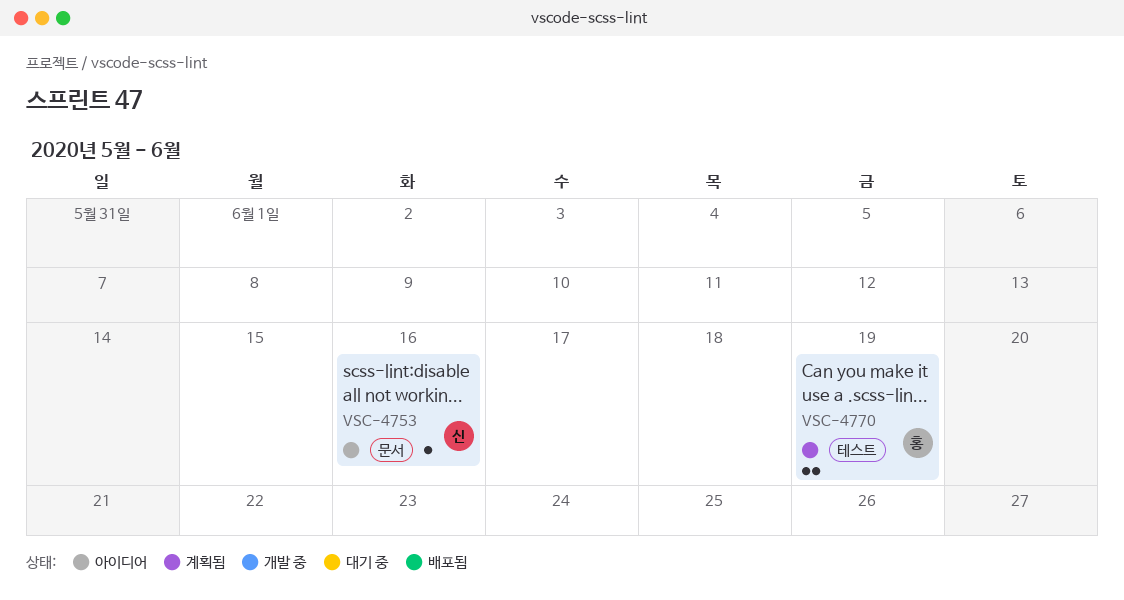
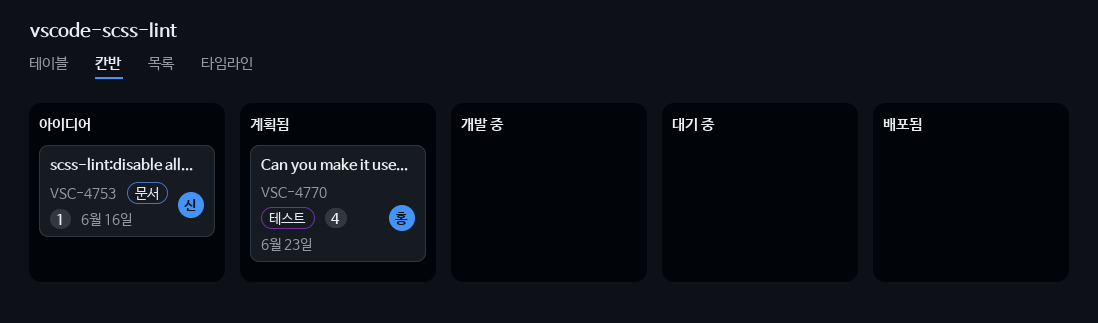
VSC-4770, estimate: 2 -> 4
VSC-4770, due: Jun 19 -> Jun 23

